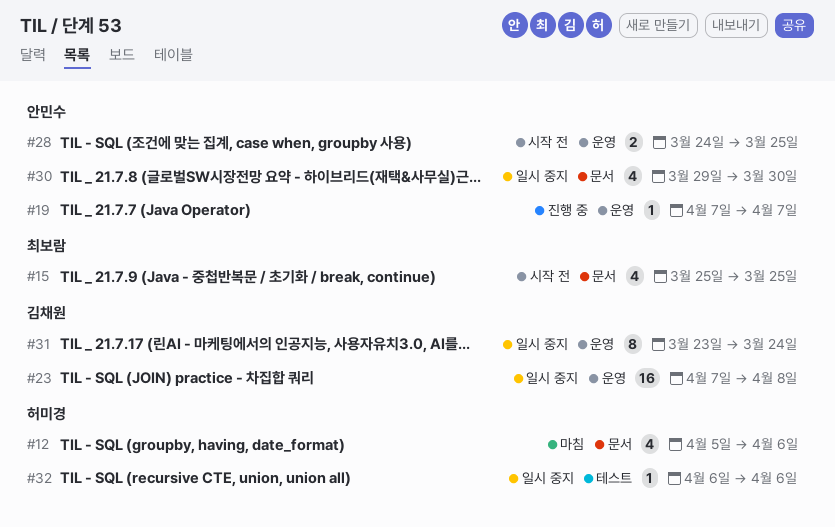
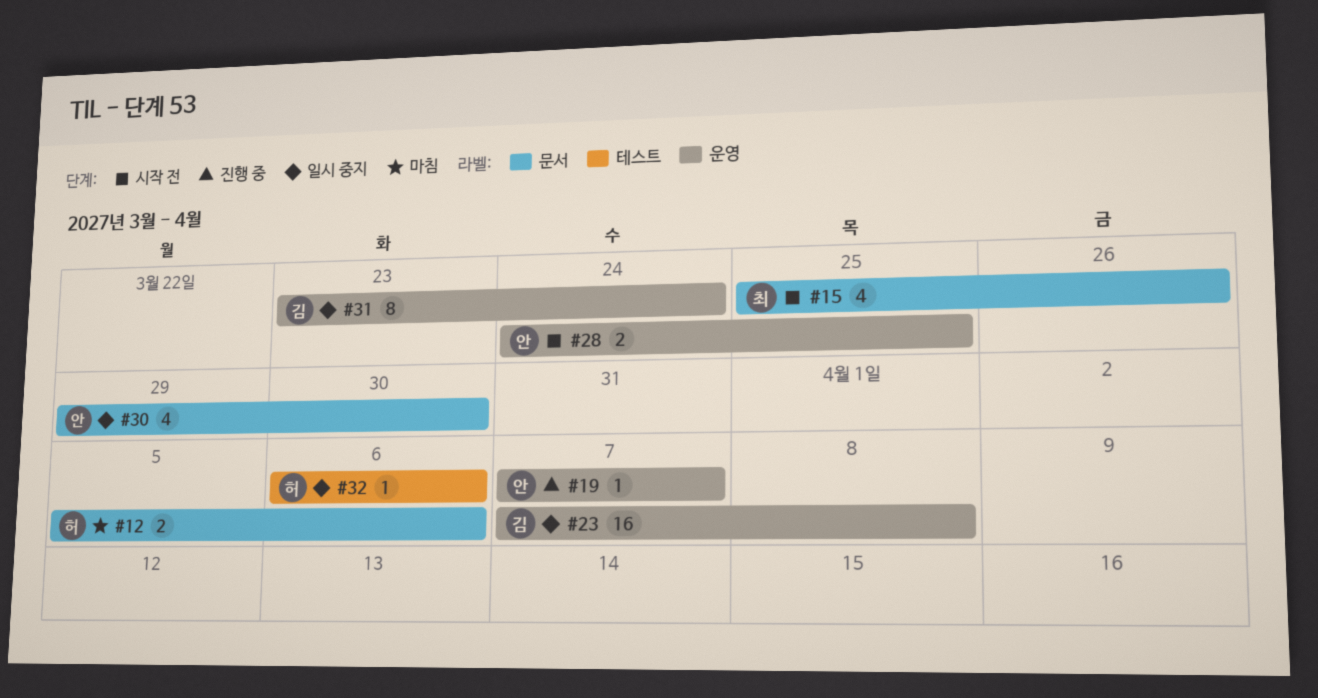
#12, estimate: 4 -> 2
#15, due: Mar 25 -> Mar 26

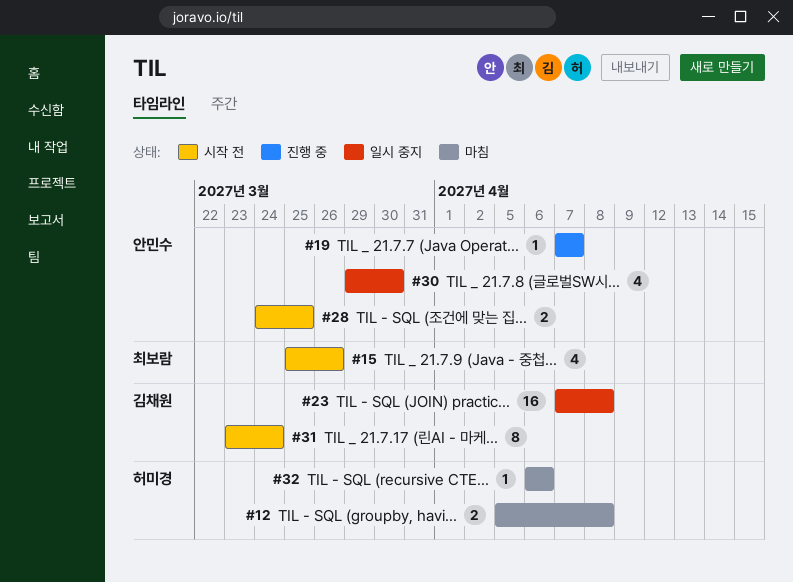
#12, due: Apr 6 -> Apr 8
#31, status: 일시 중지 -> 시작 전
#32, status: 일시 중지 -> 마침

